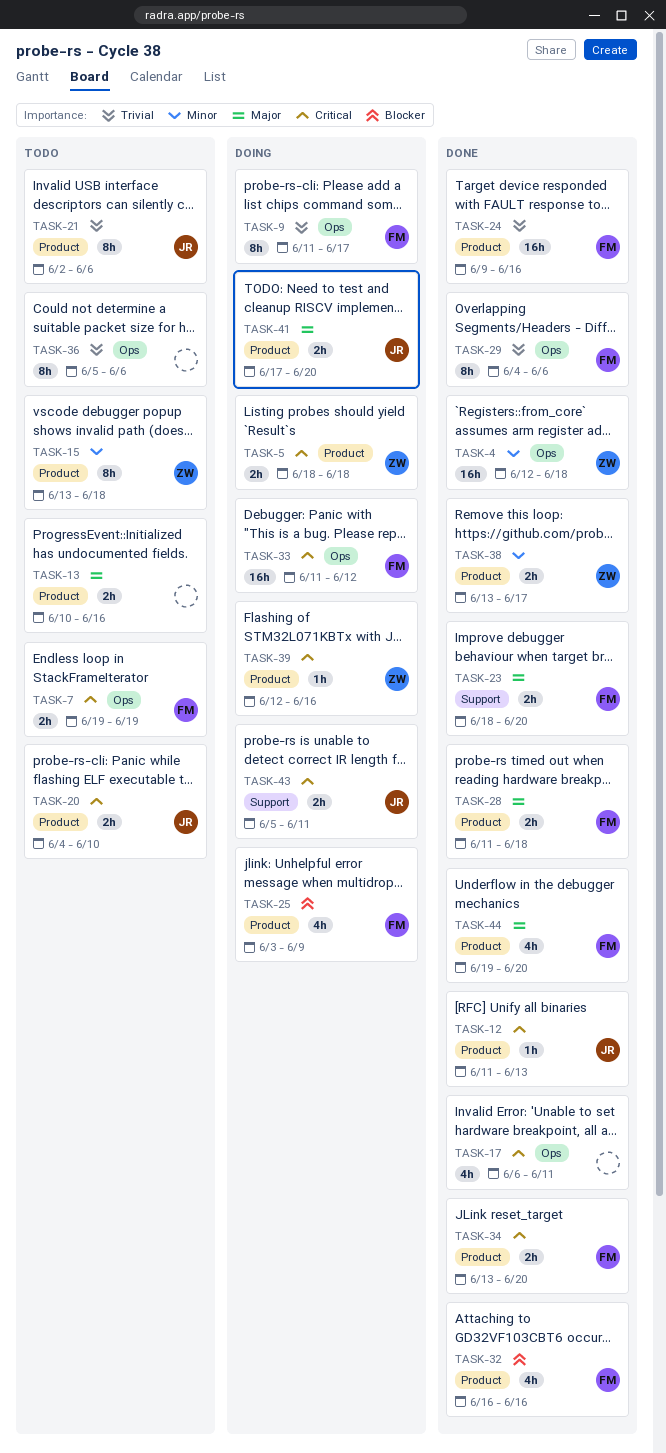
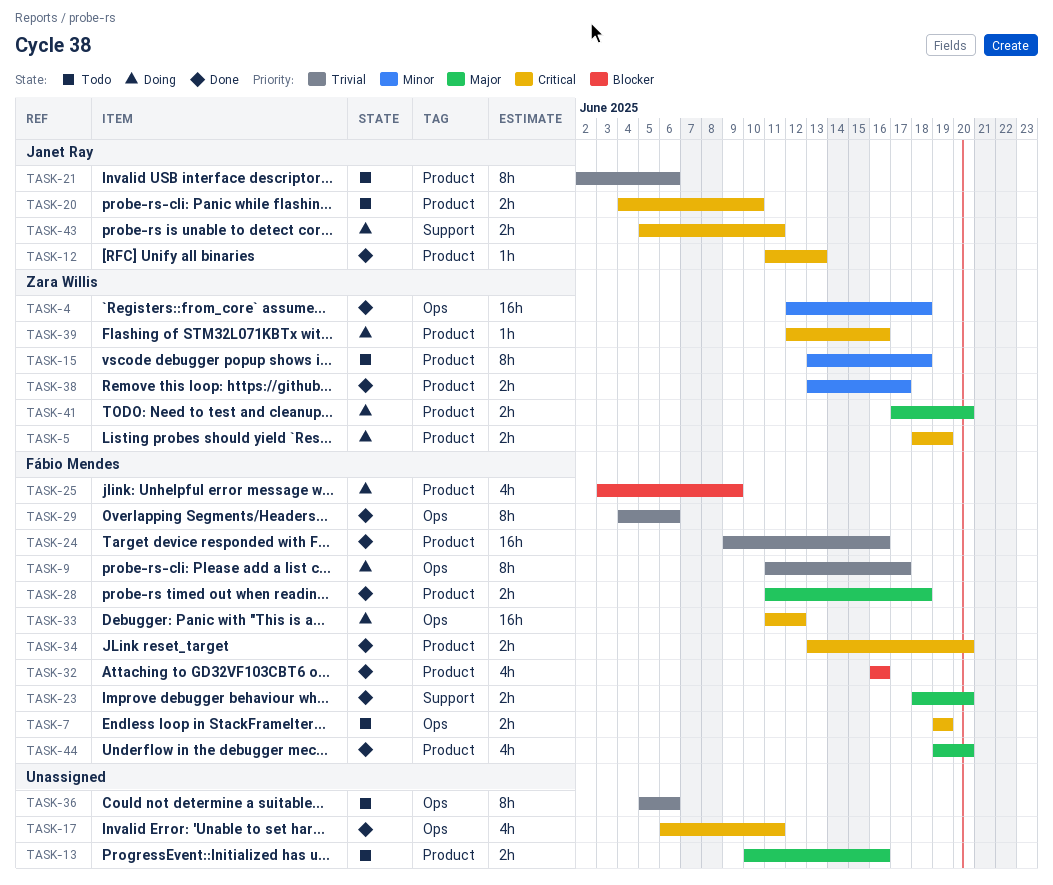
TASK-5, due: Jun 18 -> Jun 19
TASK-41, owner: Janet Ray -> Zara Willis

